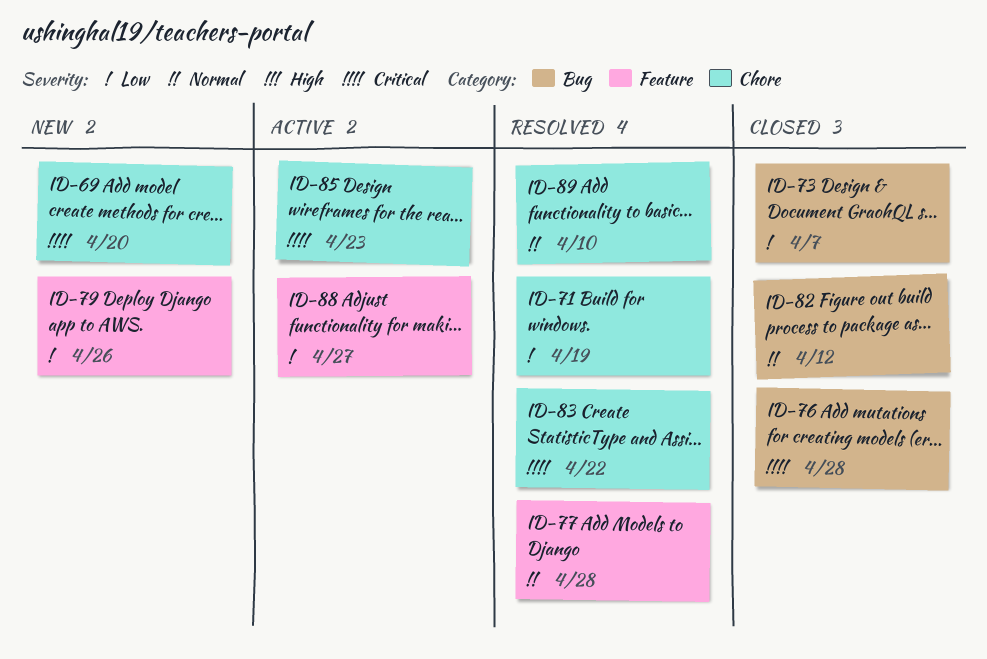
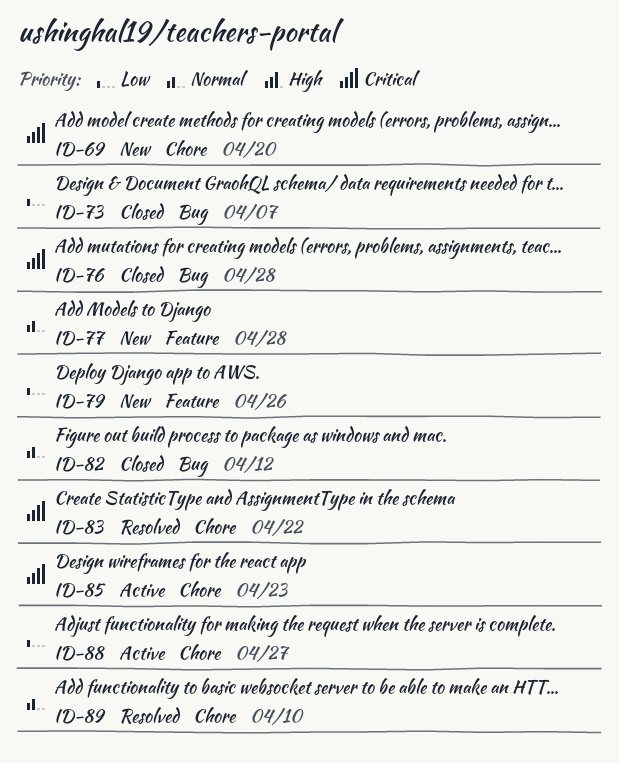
ID-71: present -> none
ID-77, status: Resolved -> New
ID-88, label: Feature -> Chore

